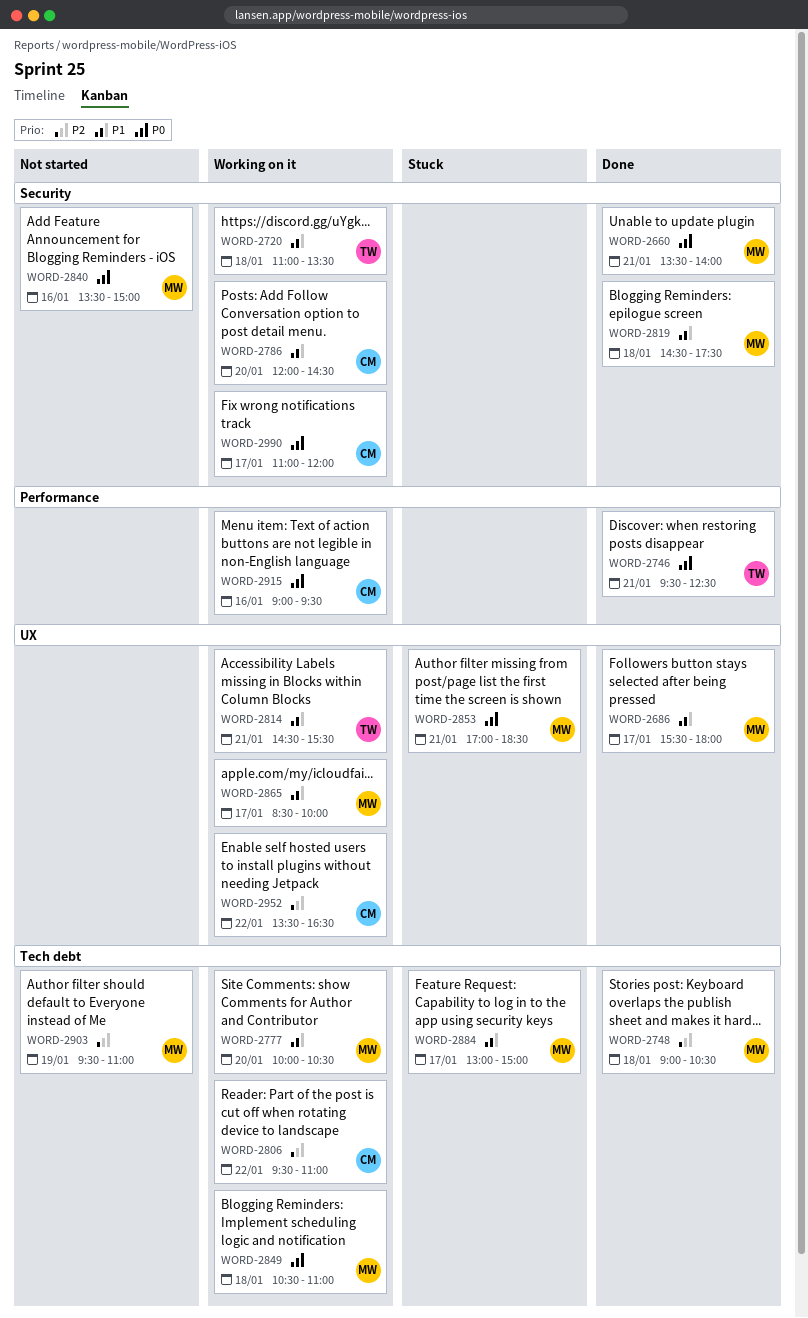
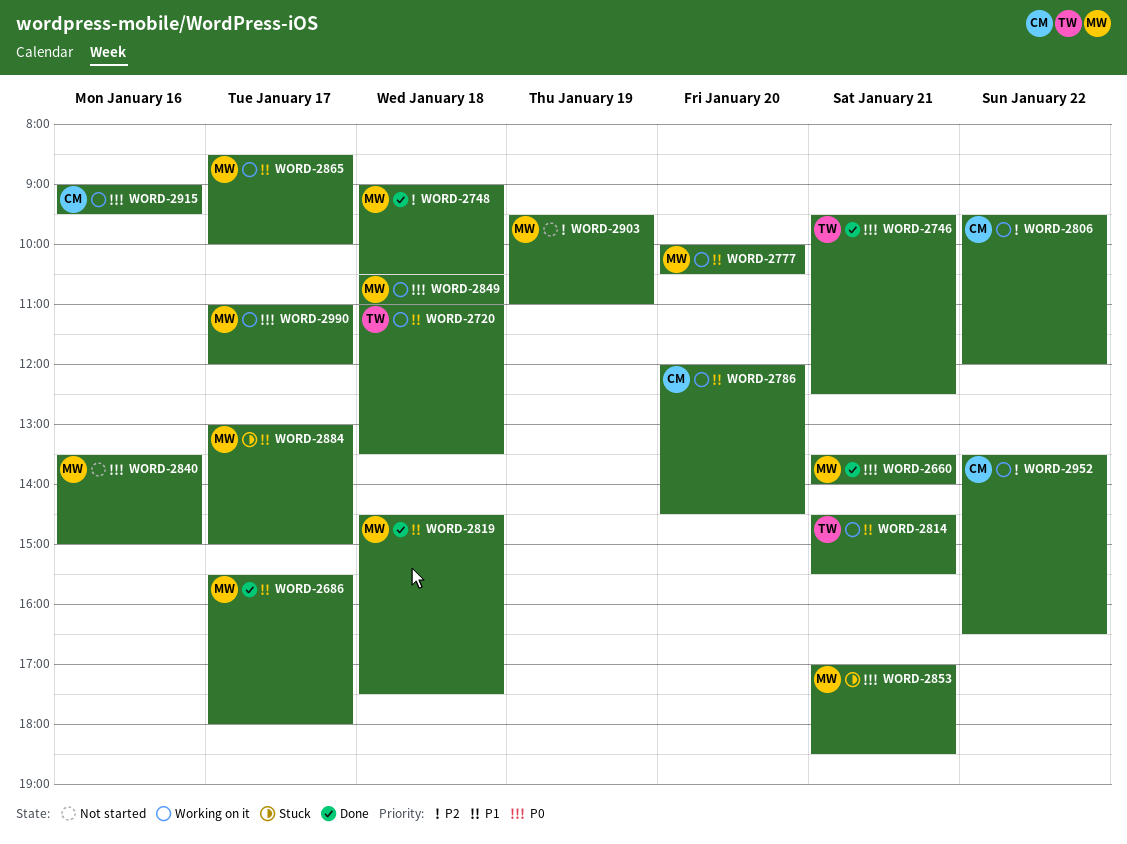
WORD-2806, ends: 11:00 -> 12:00
WORD-2990, owner: CM -> MW

